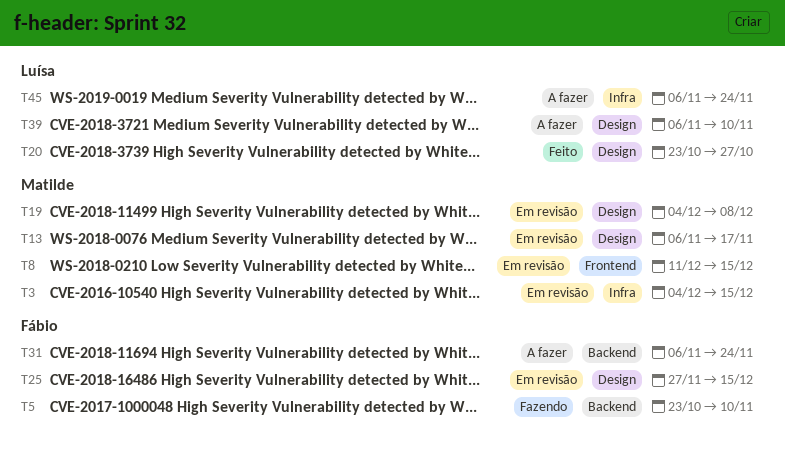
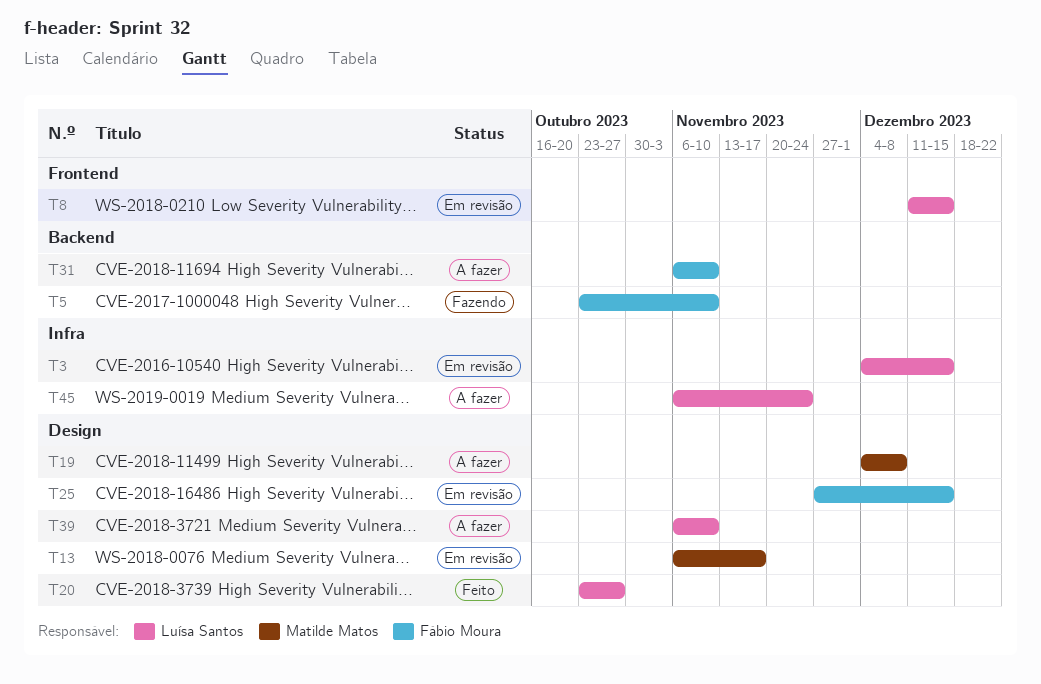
T3, owner: Matilde Matos -> Luísa Santos
T8, owner: Matilde Matos -> Luísa Santos
T19, status: Em revisão -> A fazer
T31, due: Nov 24 -> Nov 10

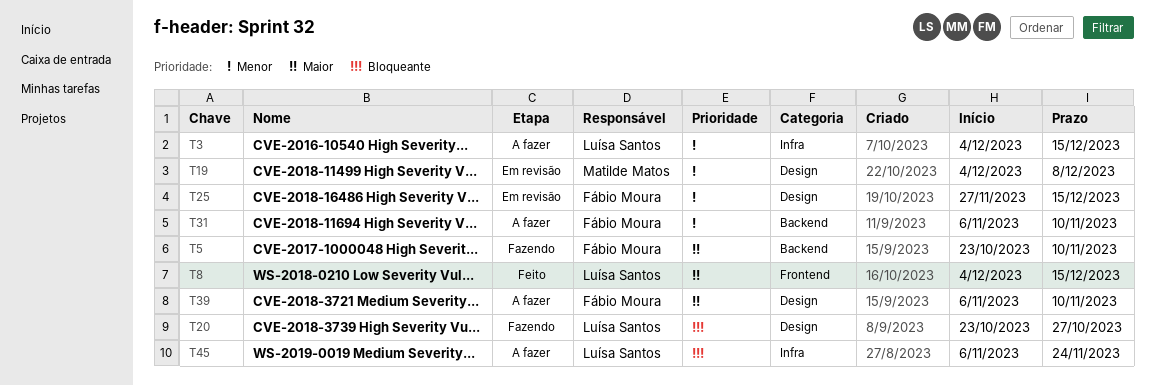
T3, status: Em revisão -> A fazer
T8, status: Em revisão -> Feito
T8, start: Dec 11 -> Dec 4
T13: present -> none
T19, status: A fazer -> Em revisão
T20, status: Feito -> Fazendo
T39, owner: Luísa Santos -> Fábio Moura

